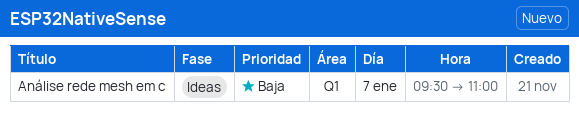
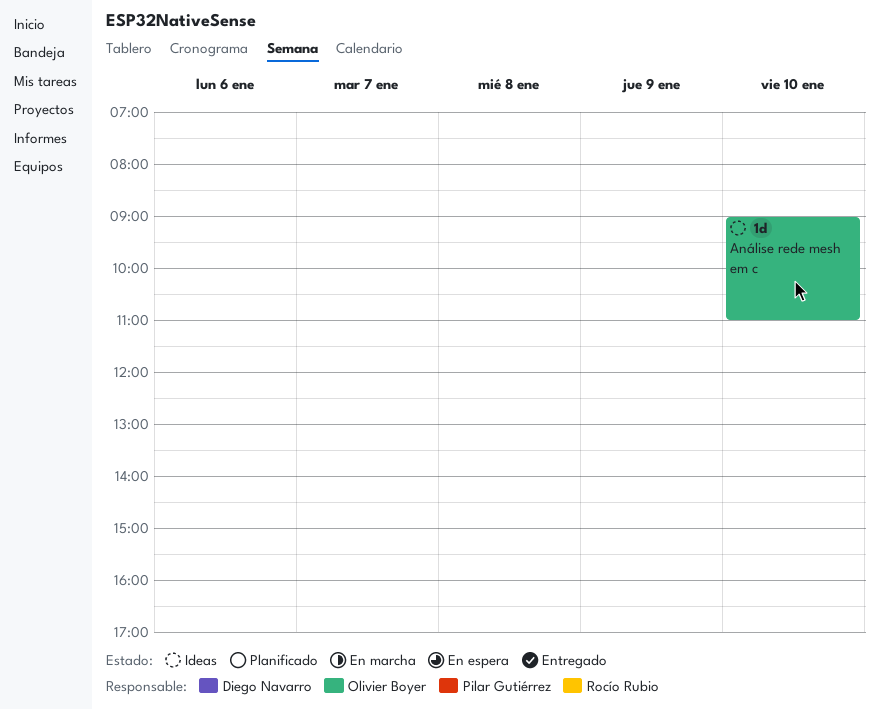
Análise rede mesh em c, day: Jan 7 -> Jan 10
Análise rede mesh em c, begins: 09:30 -> 09:00

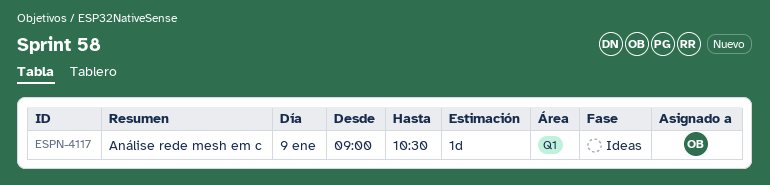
Análise rede mesh em c, day: Jan 10 -> Jan 9
Análise rede mesh em c, ends: 11:00 -> 10:30

